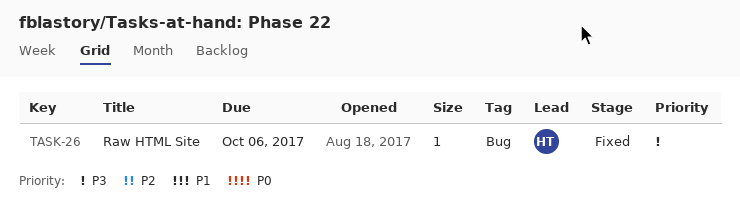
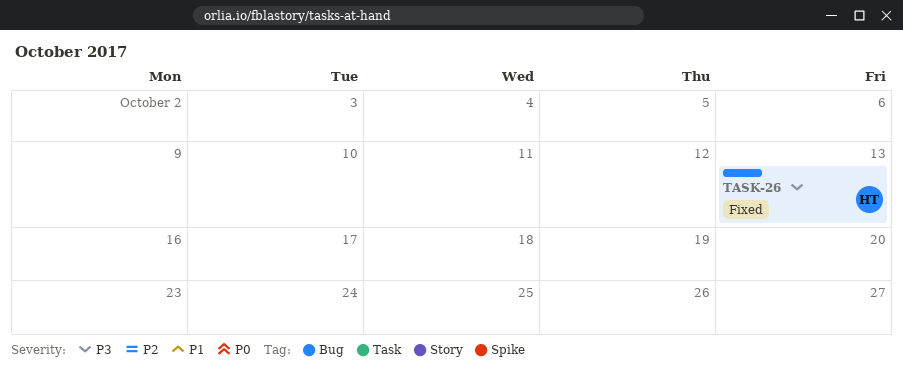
TASK-26, due: Oct 6 -> Oct 13

